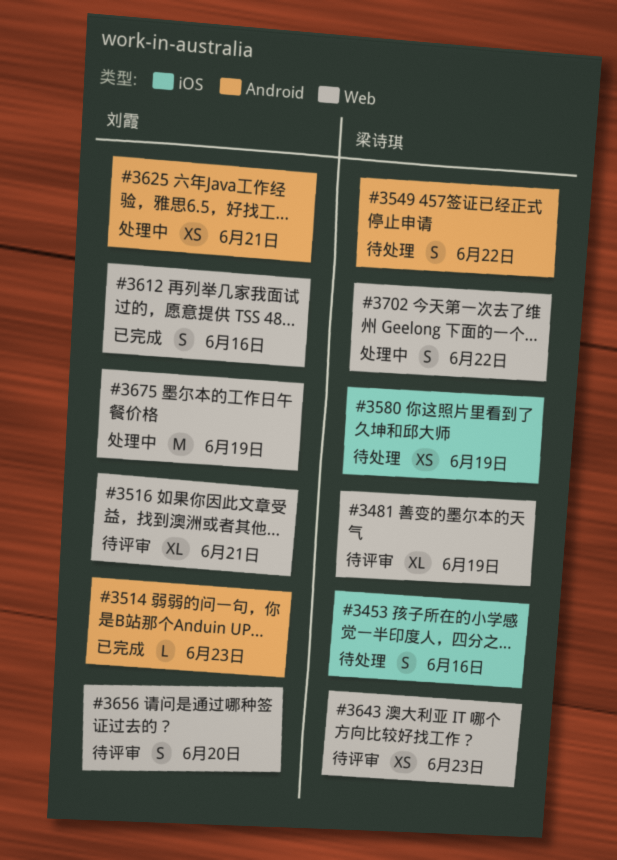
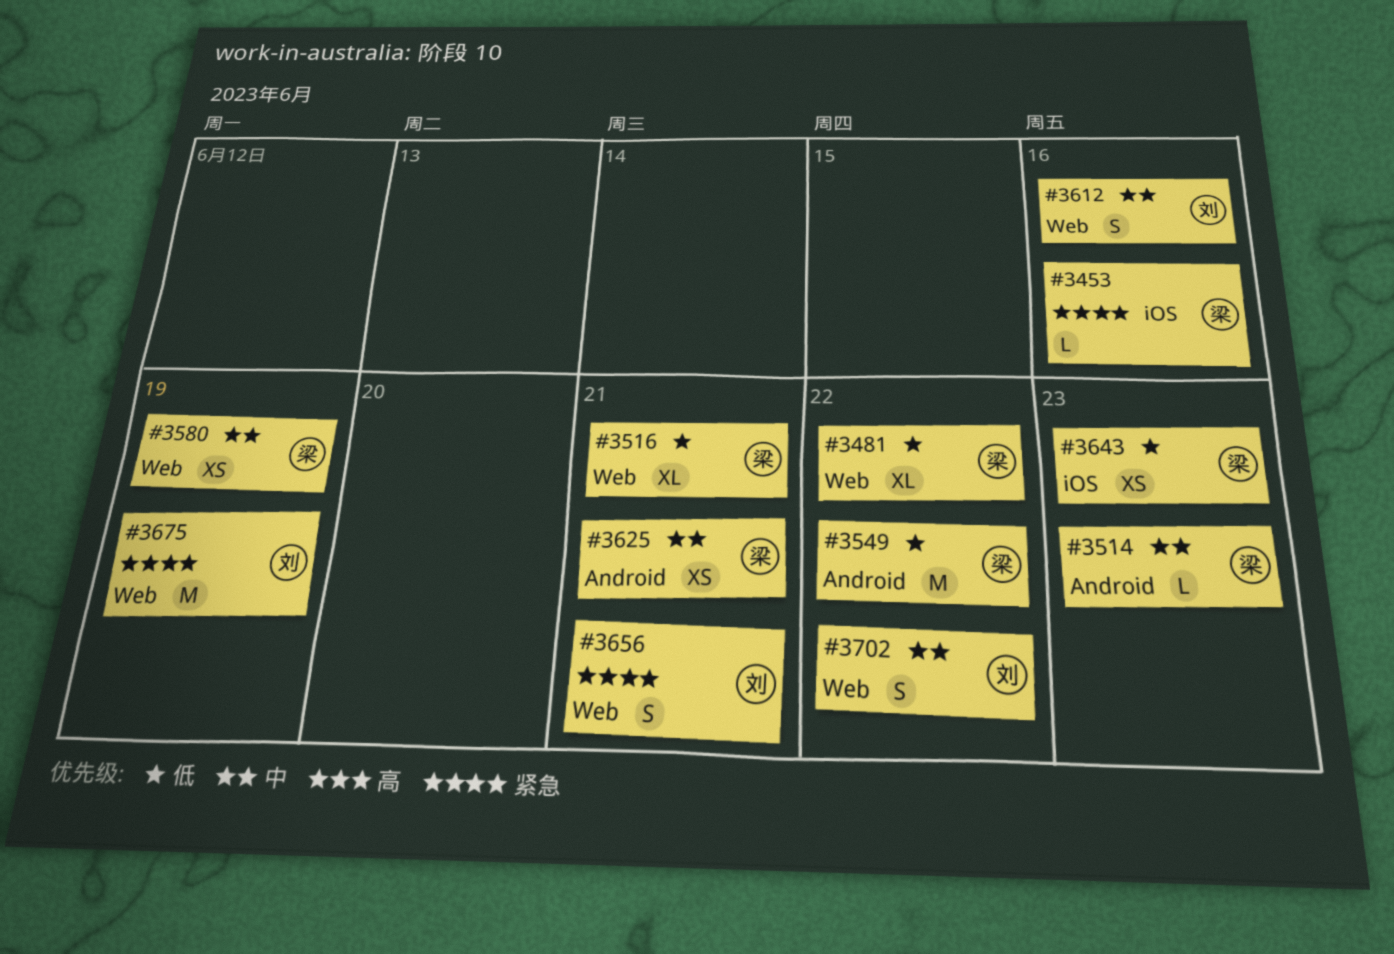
#3453, estimate: S -> L
#3481, due: Jun 19 -> Jun 22
#3514, owner: 刘霞 -> 梁诗琪
#3516, owner: 刘霞 -> 梁诗琪
#3549, estimate: S -> M
#3580, label: iOS -> Web
#3625, owner: 刘霞 -> 梁诗琪
#3643, label: Web -> iOS
#3656, due: Jun 20 -> Jun 21
#3702, owner: 梁诗琪 -> 刘霞

